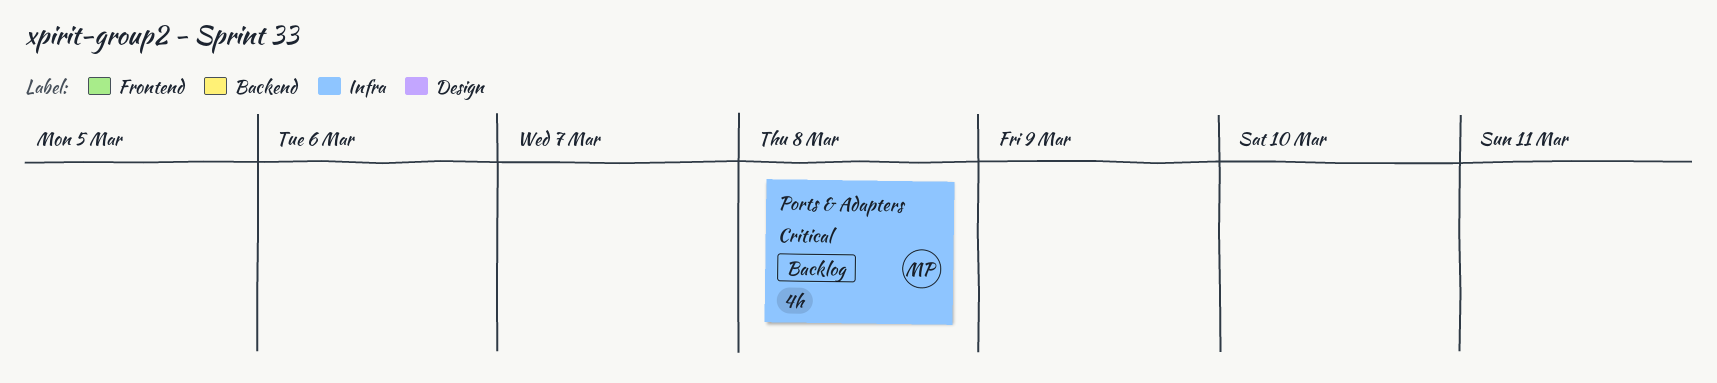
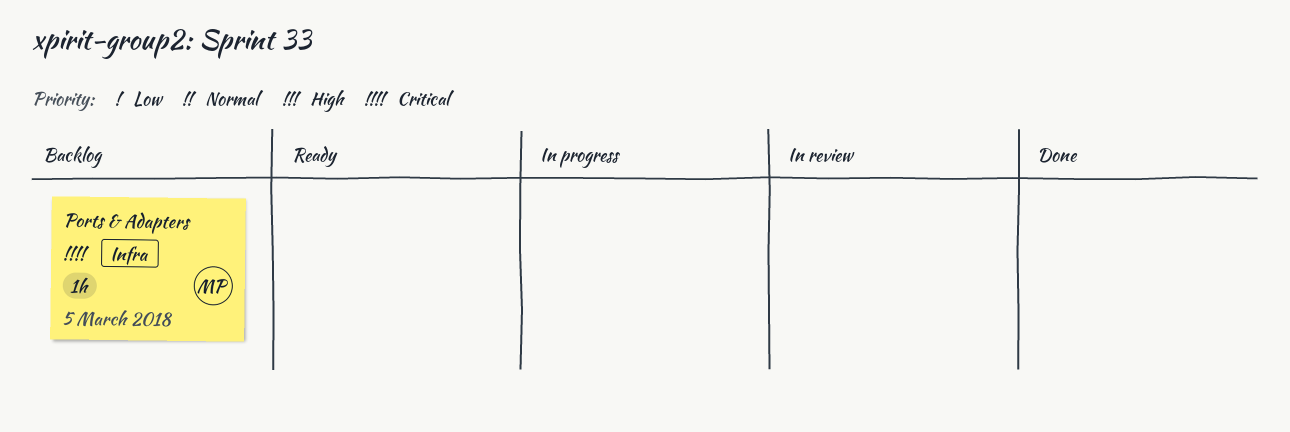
Ports & Adapters, estimate: 4h -> 1h
Ports & Adapters, due: Mar 8 -> Mar 5

